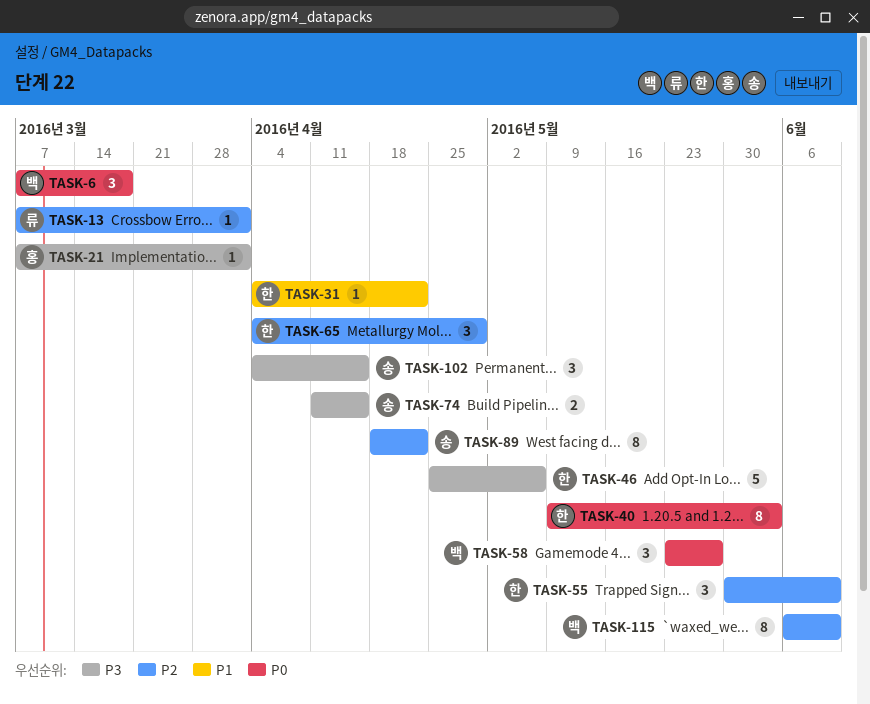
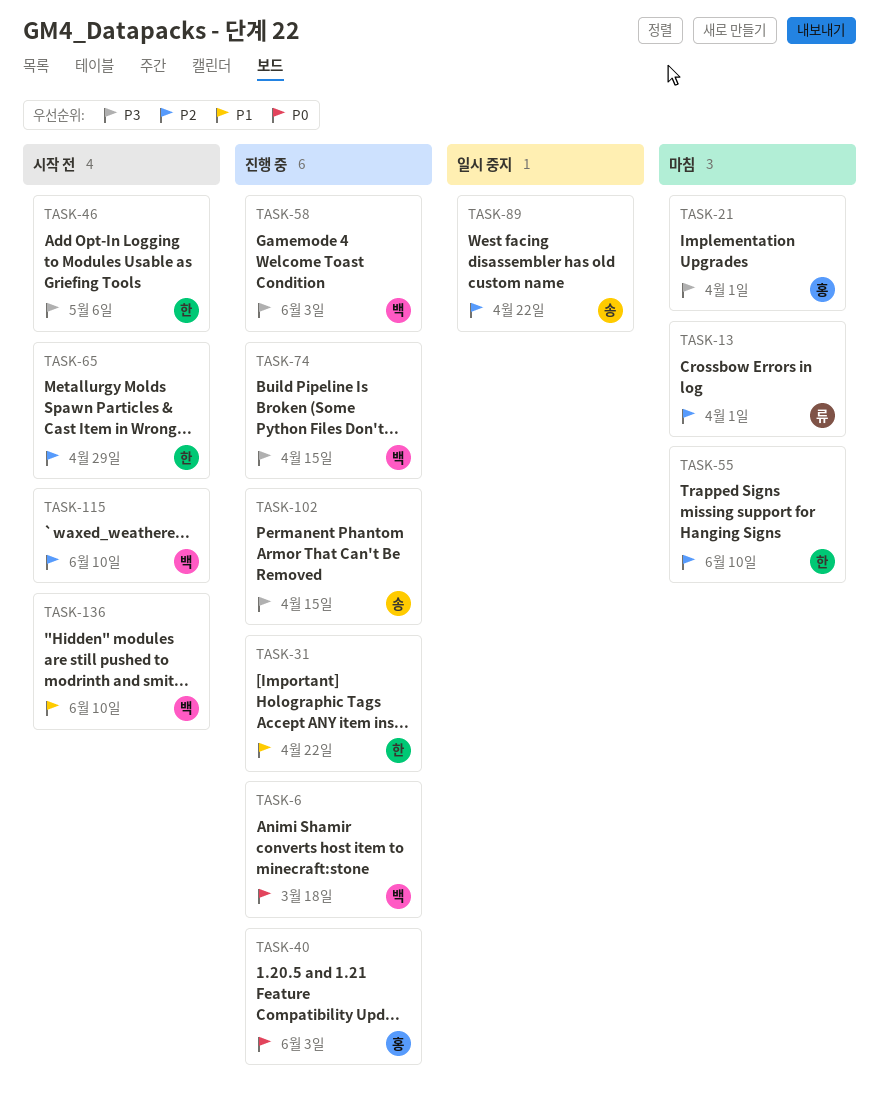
TASK-40, owner: 한 -> 홍
TASK-58, priority: P0 -> P3
TASK-58, due: May 27 -> Jun 3
TASK-74, owner: 송 -> 백
TASK-136: none -> present

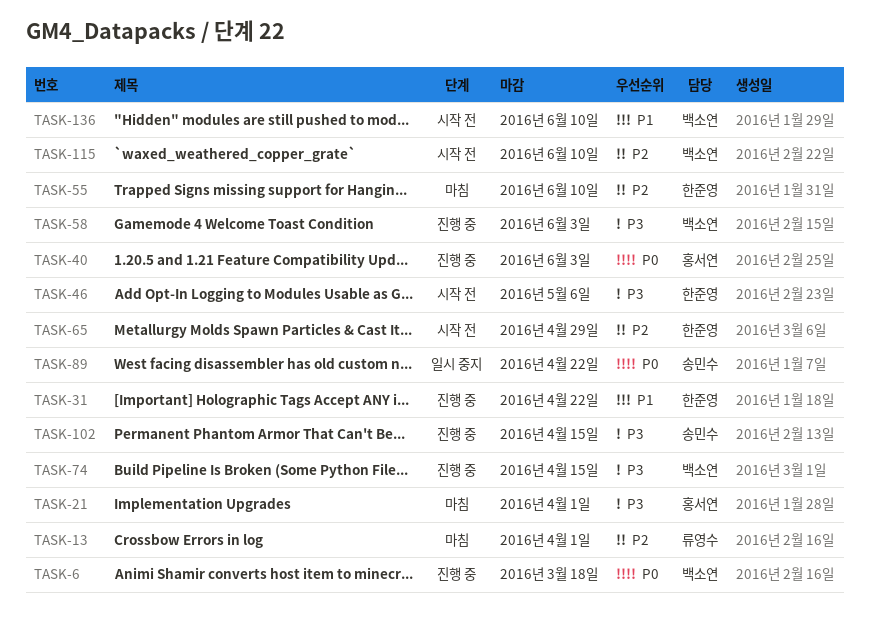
TASK-89, priority: P2 -> P0

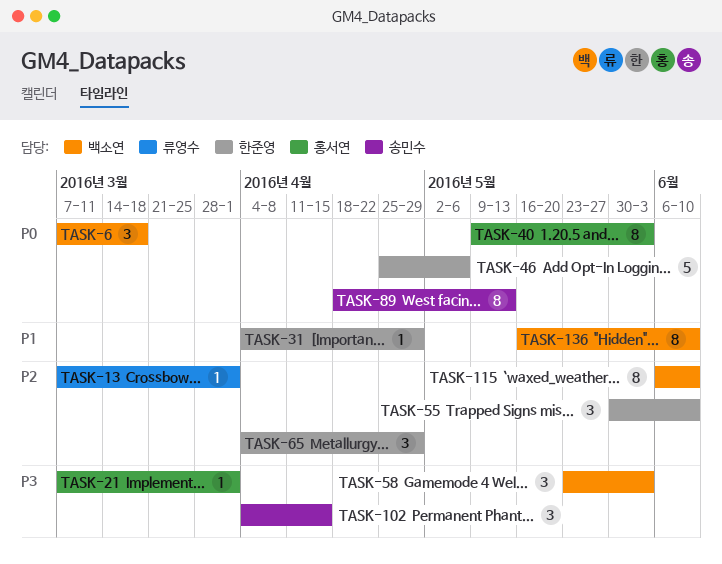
TASK-31, due: Apr 22 -> Apr 29
TASK-46, priority: P3 -> P0
TASK-74: present -> none
TASK-89, due: Apr 22 -> May 13

